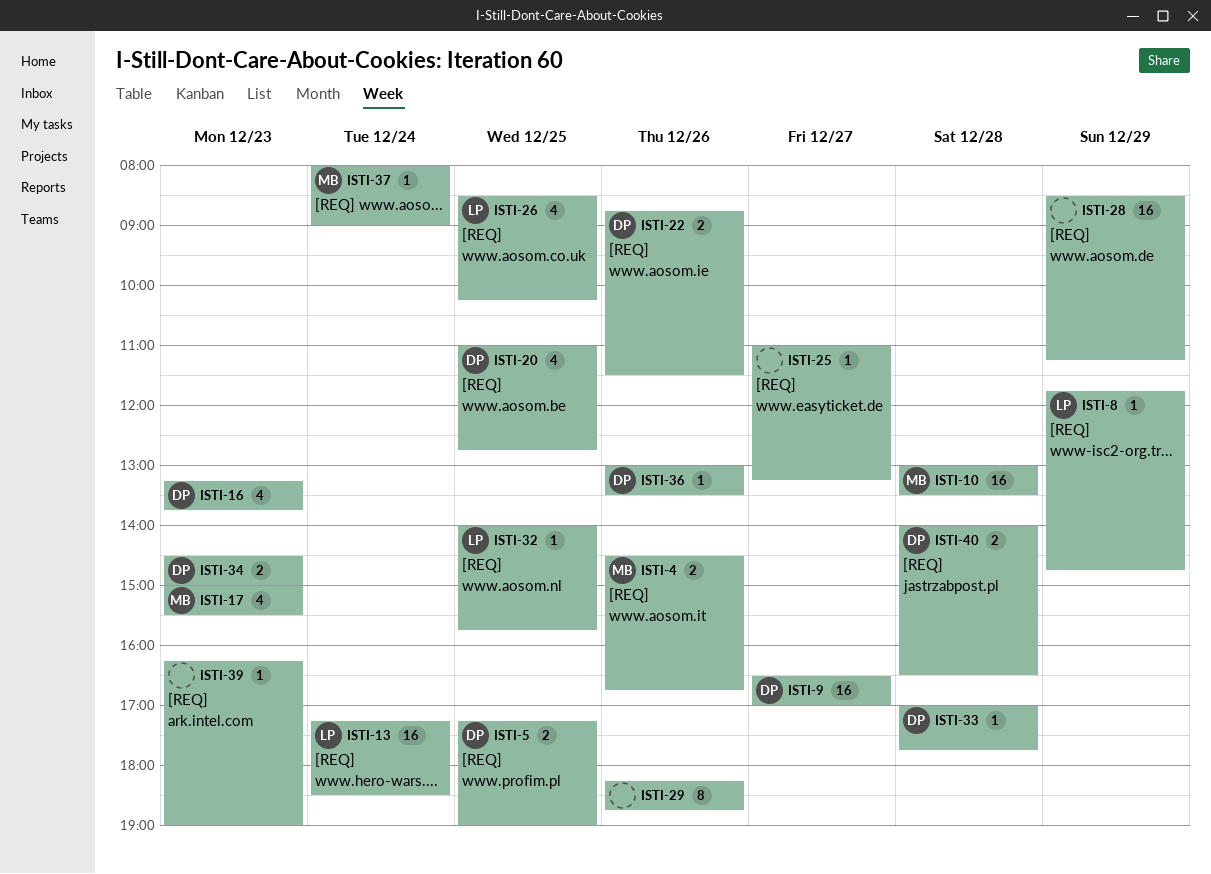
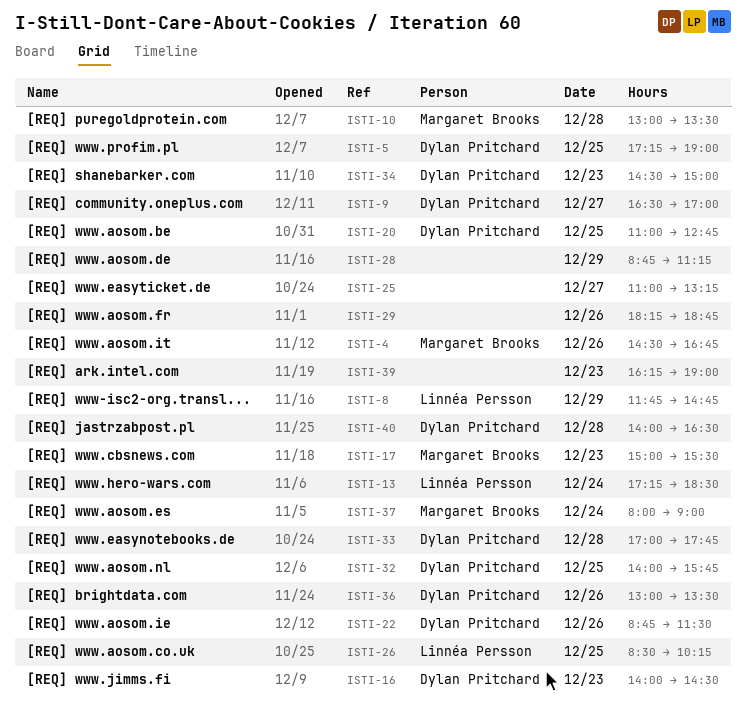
ISTI-16, begins: 13:15 -> 14:00
ISTI-16, ends: 13:45 -> 14:30
ISTI-28, begins: 08:30 -> 08:45
ISTI-32, owner: Linnéa Persson -> Dylan Pritchard

